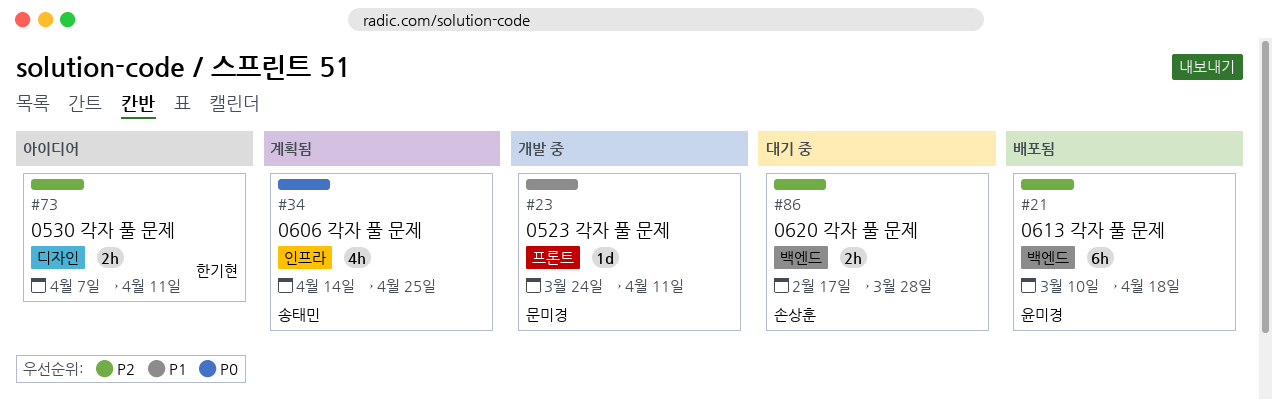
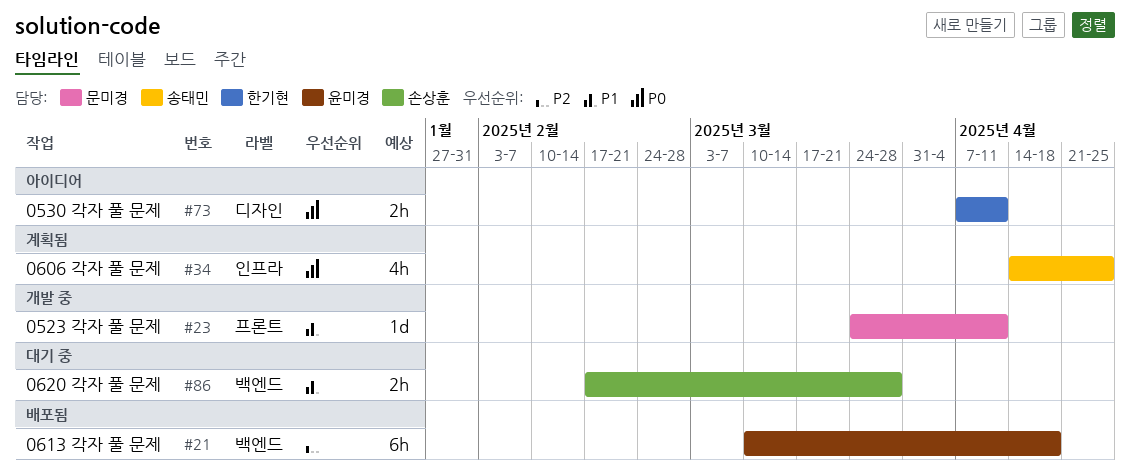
#73, priority: P2 -> P0
#86, priority: P2 -> P1

